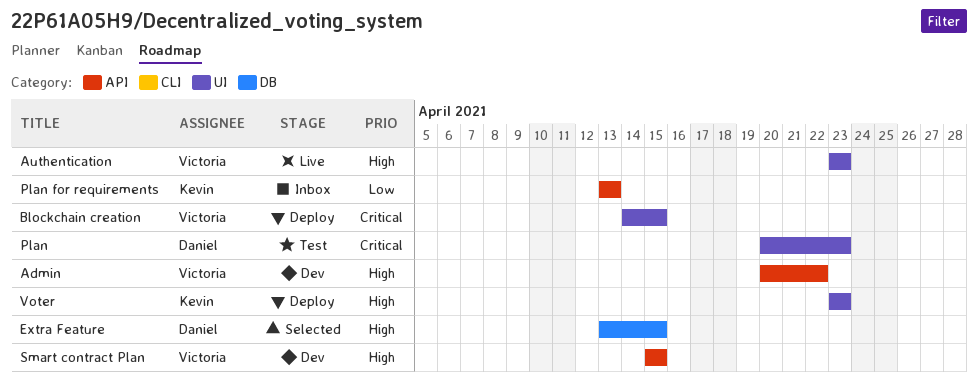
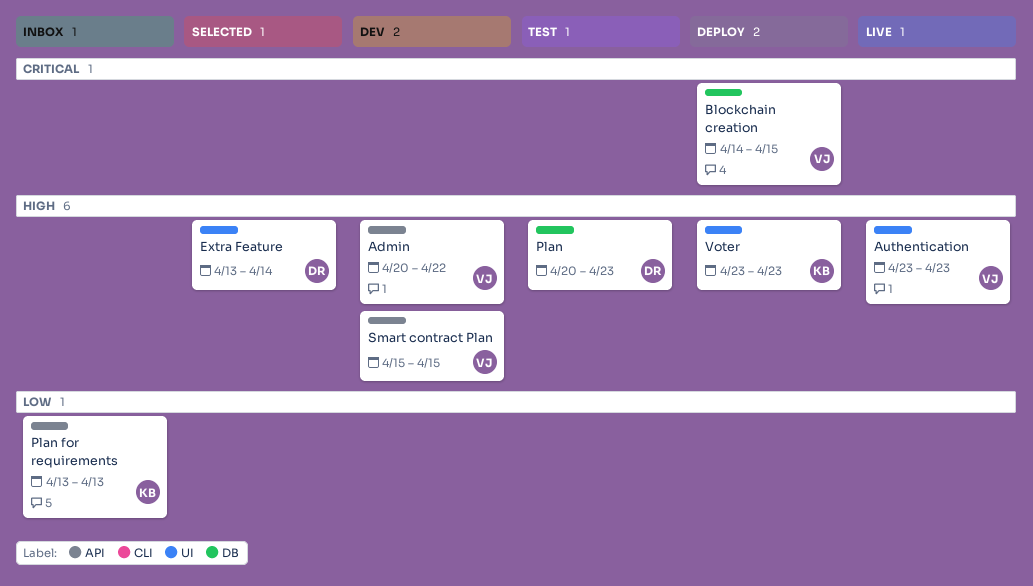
Blockchain creation, label: UI -> DB
Extra Feature, label: DB -> UI
Extra Feature, due: Apr 15 -> Apr 14
Plan, priority: Critical -> High
Plan, label: UI -> DB

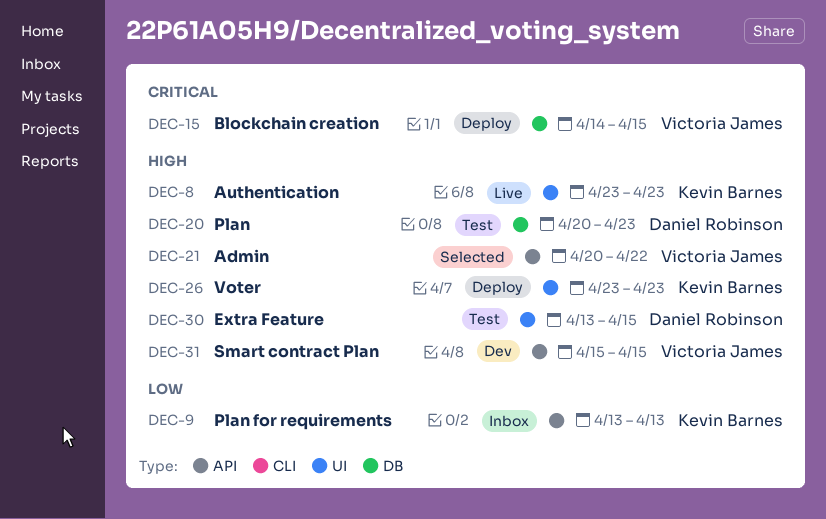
Admin, status: Dev -> Selected
Authentication, owner: Victoria James -> Kevin Barnes
Extra Feature, status: Selected -> Test
Extra Feature, due: Apr 14 -> Apr 15

